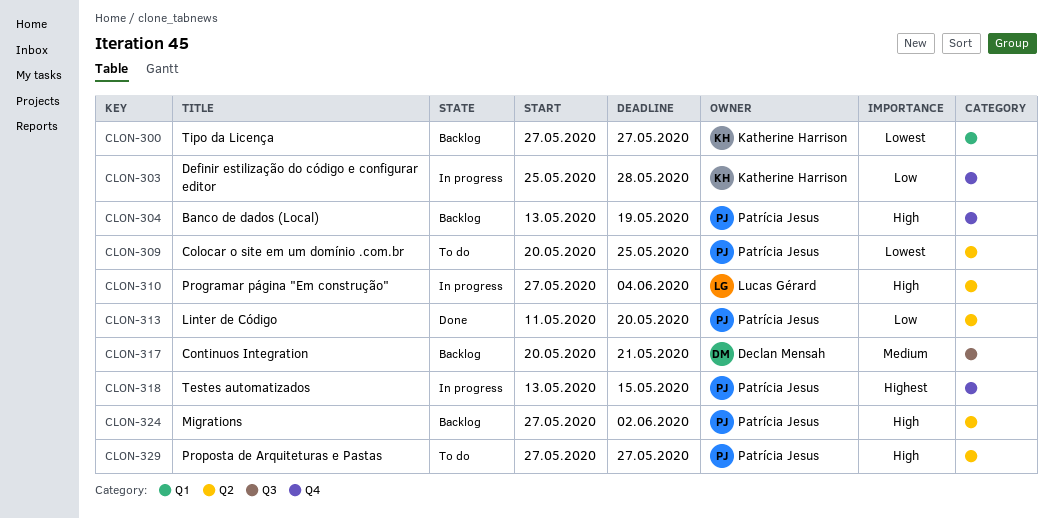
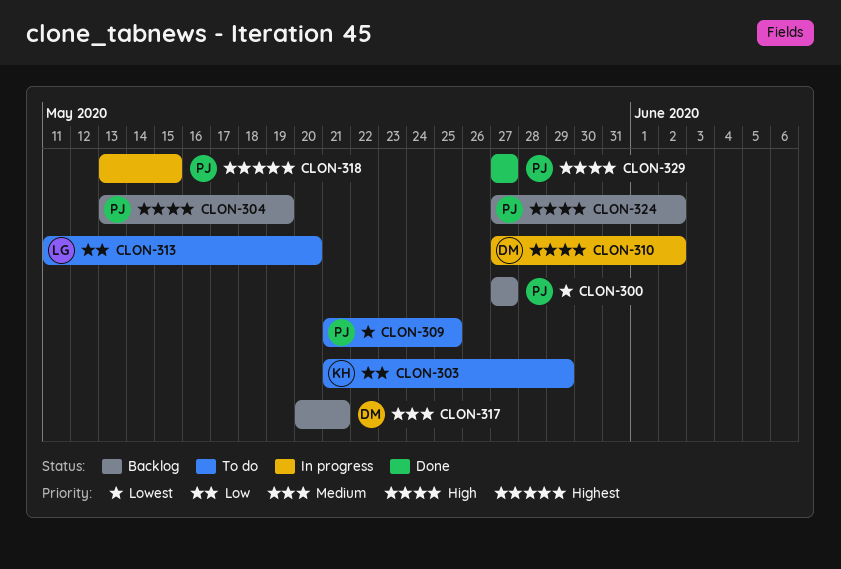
CLON-300, owner: Katherine Harrison -> Patrícia Jesus
CLON-303, status: In progress -> To do
CLON-303, start: May 25 -> May 21
CLON-303, due: May 28 -> May 29
CLON-309, start: May 20 -> May 21
CLON-310, owner: Lucas Gérard -> Declan Mensah
CLON-310, due: Jun 4 -> Jun 2
CLON-313, status: Done -> To do
CLON-313, owner: Patrícia Jesus -> Lucas Gérard
CLON-329, status: To do -> Done

